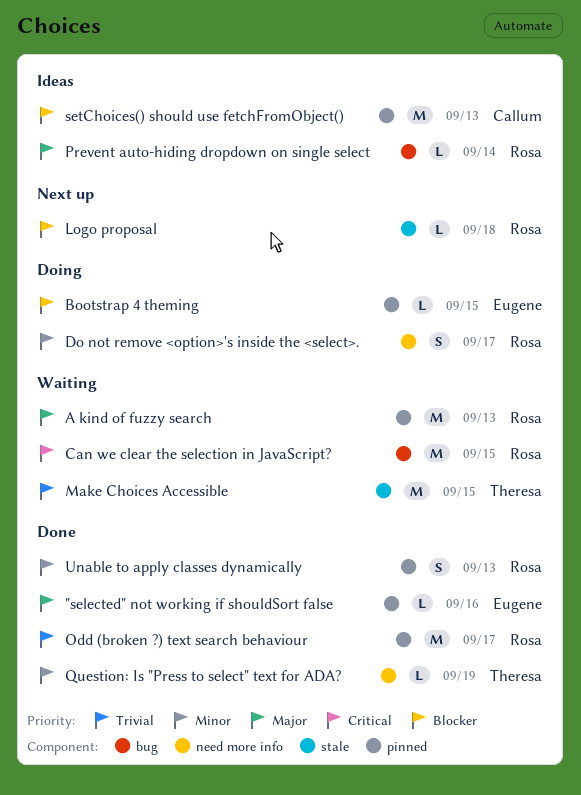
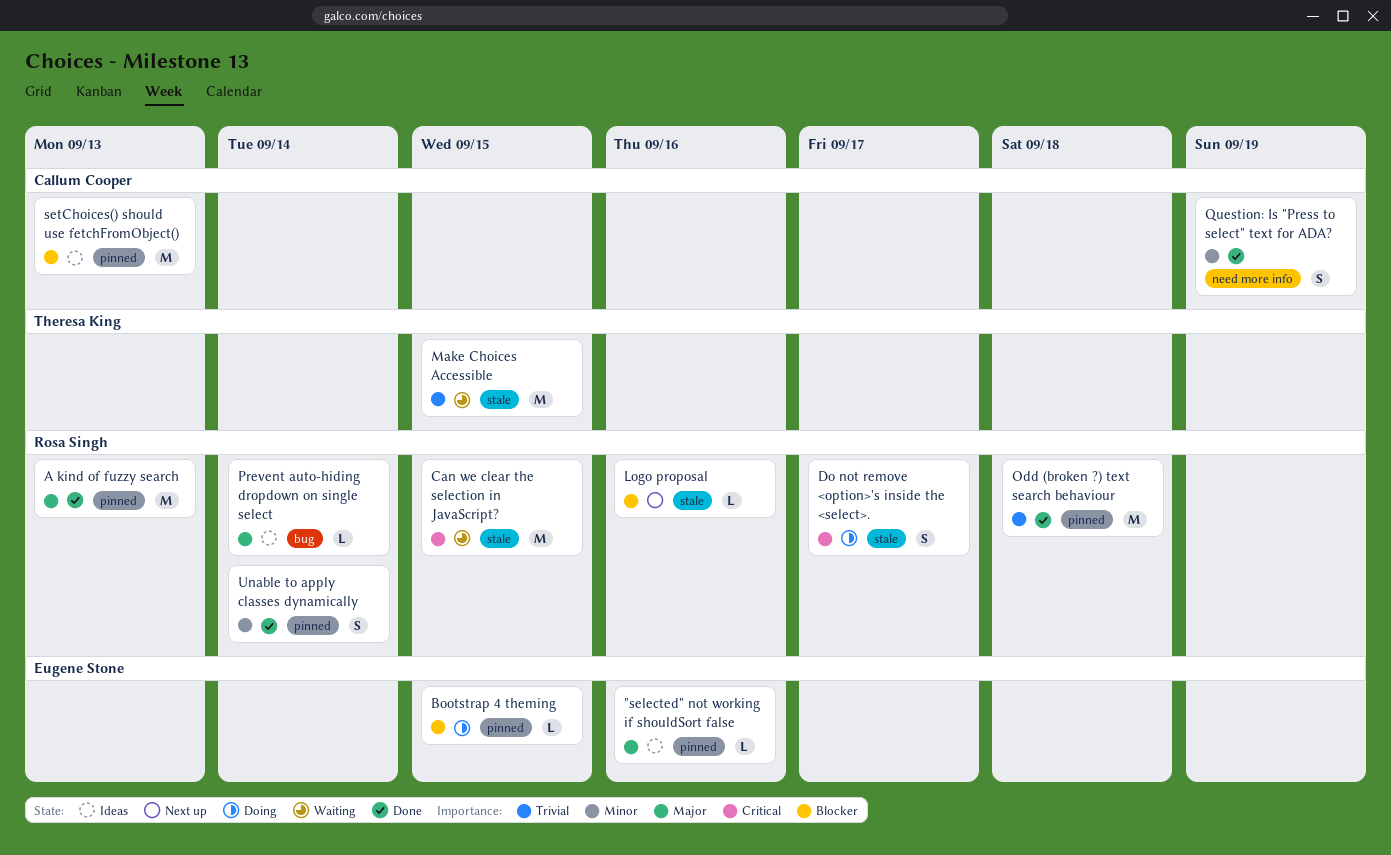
"selected" not working if shouldSort false, status: Done -> Ideas
A kind of fuzzy search, status: Waiting -> Done
Can we clear the selection in JavaScript?, label: bug -> stale
Do not remove <option>'s inside the <select>., priority: Minor -> Critical
Do not remove <option>'s inside the <select>., label: need more info -> stale
Logo proposal, due: Sep 18 -> Sep 16
Odd (broken ?) text search behaviour, due: Sep 17 -> Sep 18
Question: Is "Press to select" text for ADA?, owner: Theresa King -> Callum Cooper
Question: Is "Press to select" text for ADA?, estimate: L -> S
Unable to apply classes dynamically, due: Sep 13 -> Sep 14

